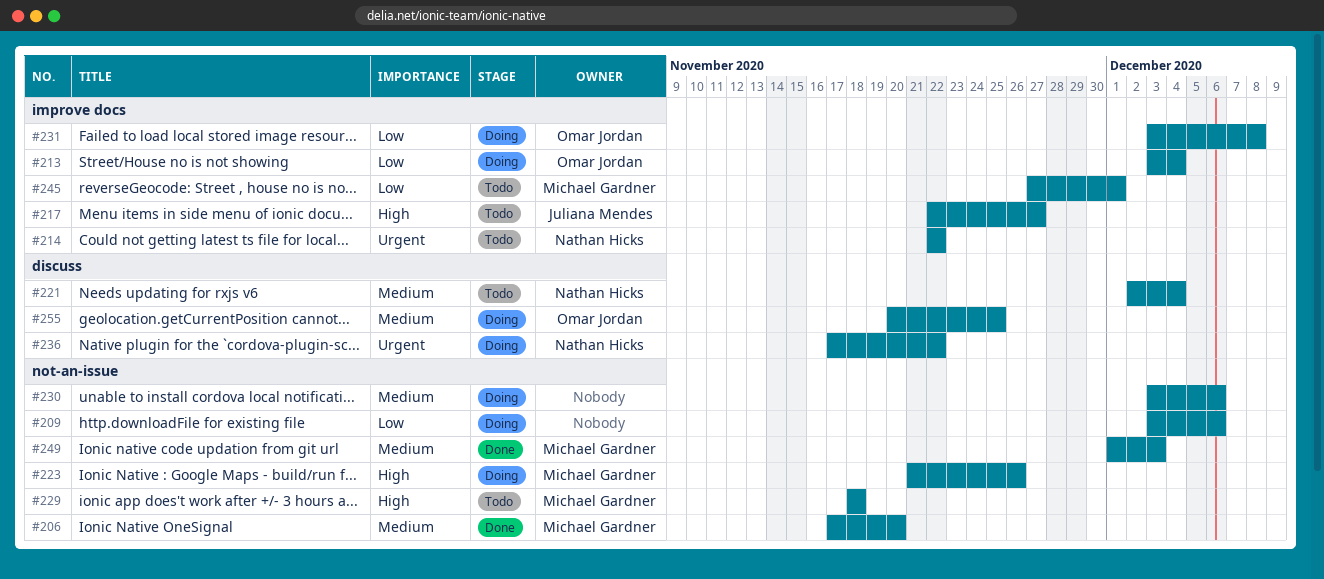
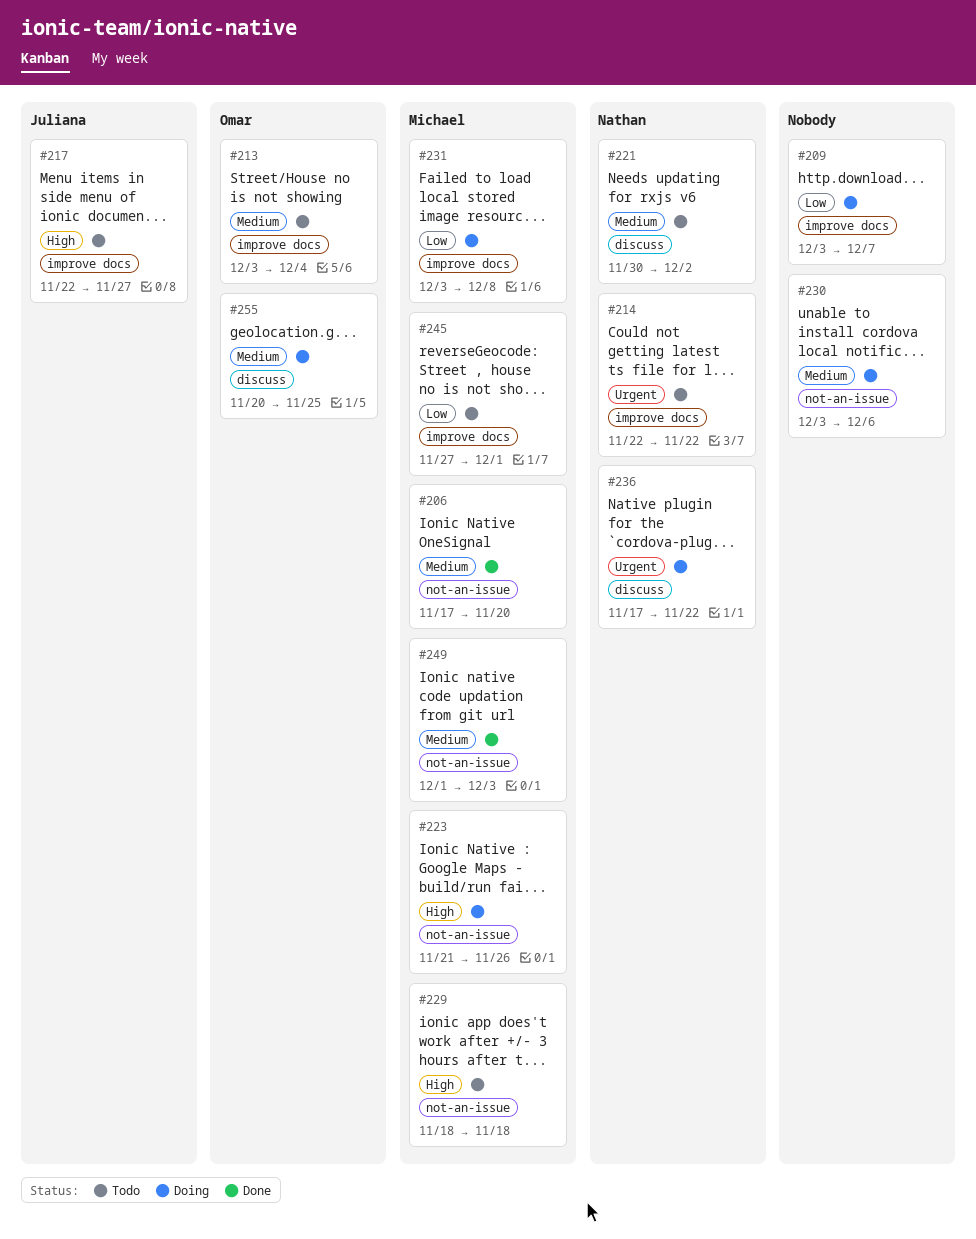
#209, label: not-an-issue -> improve docs
#209, due: Dec 6 -> Dec 7
#213, status: Doing -> Todo
#213, priority: Low -> Medium
#221, start: Dec 2 -> Nov 30
#221, due: Dec 4 -> Dec 2
#231, owner: Omar Jordan -> Michael Gardner

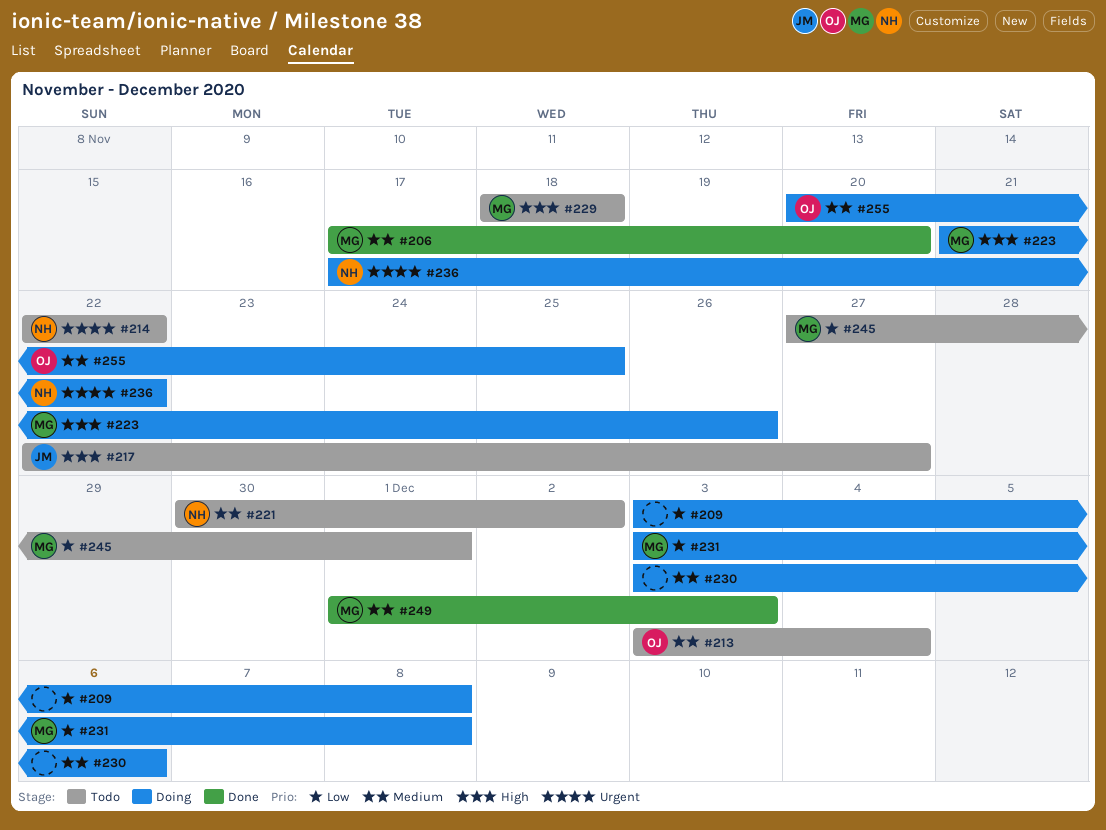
#209, due: Dec 7 -> Dec 8

